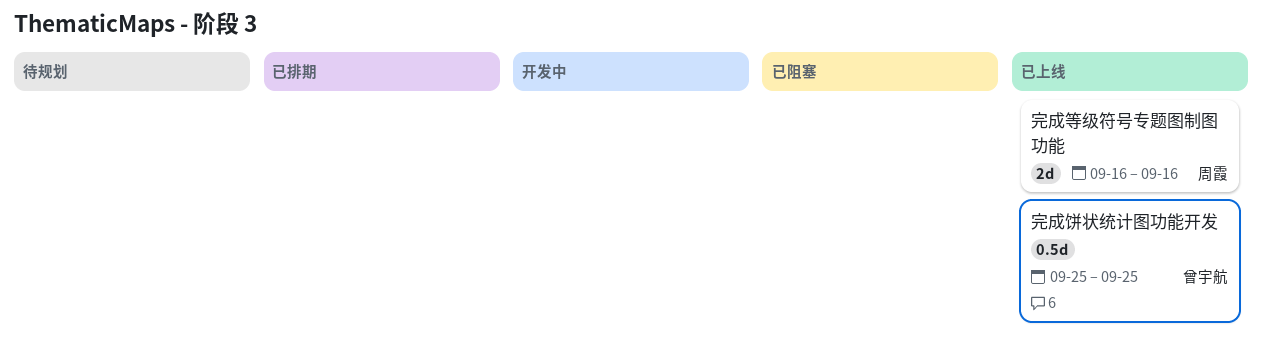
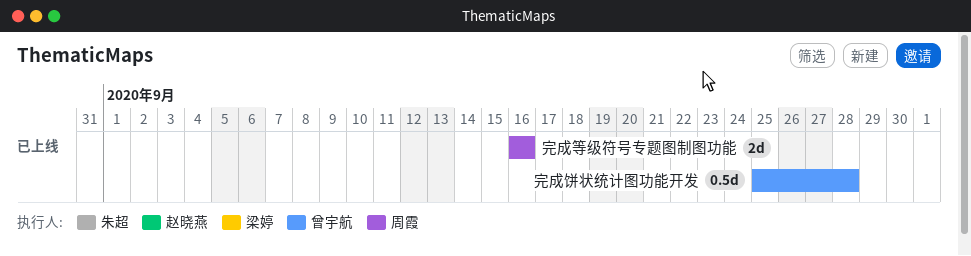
完成饼状统计图功能开发, due: Sep 25 -> Sep 28

